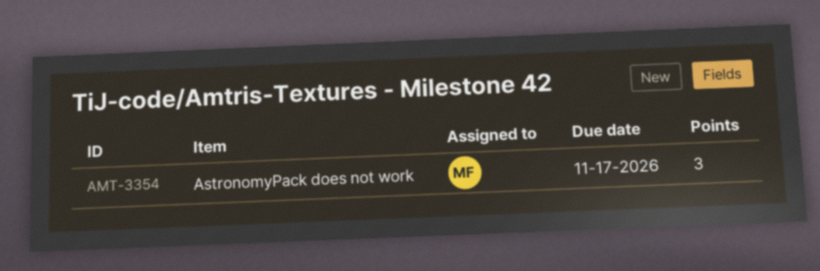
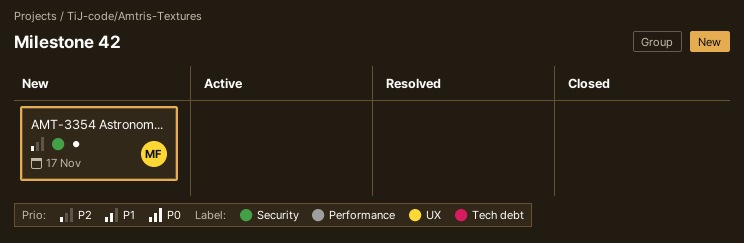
AMT-3354, estimate: 3 -> 1

